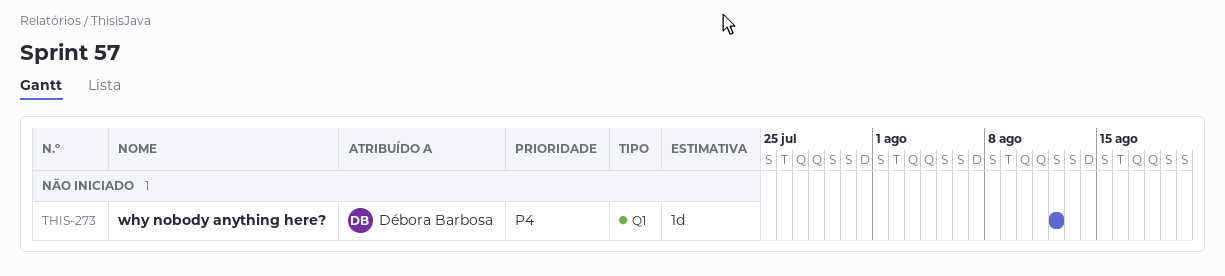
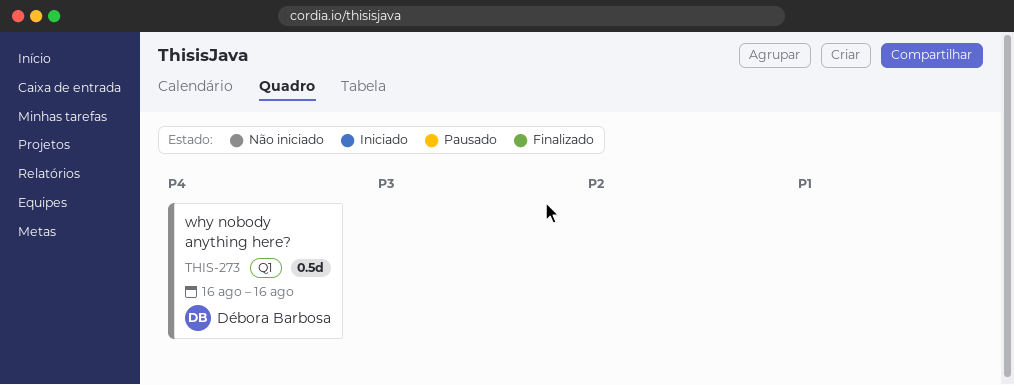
THIS-273, estimate: 1d -> 0.5d
THIS-273, start: Aug 12 -> Aug 16
THIS-273, due: Aug 12 -> Aug 16

